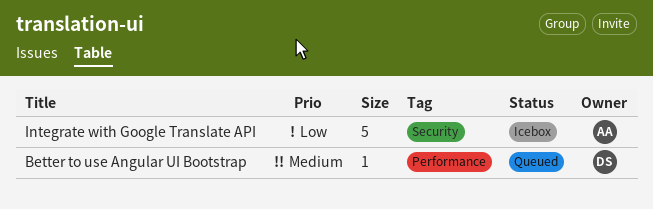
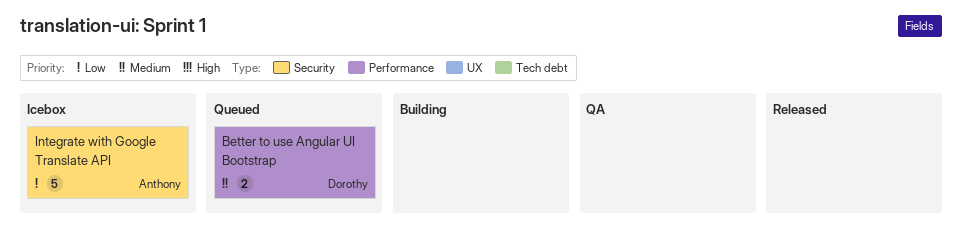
Better to use Angular UI Bootstrap, estimate: 1 -> 2

